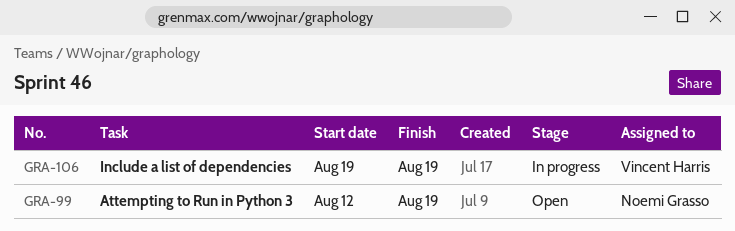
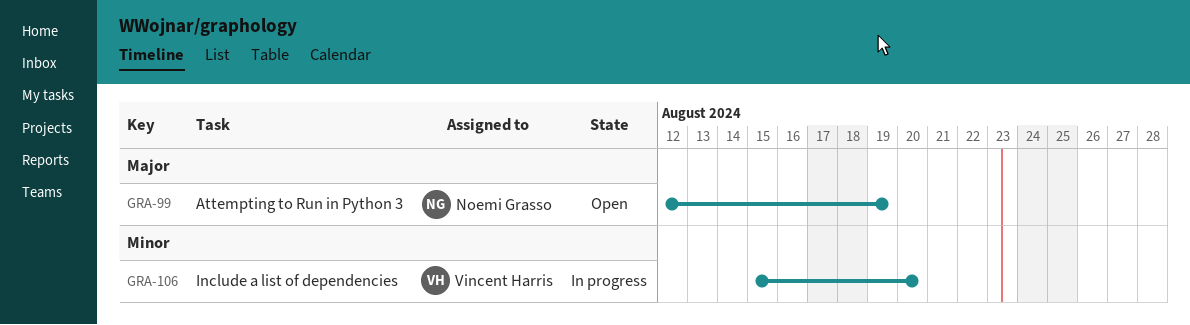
GRA-106, start: Aug 19 -> Aug 15
GRA-106, due: Aug 19 -> Aug 20

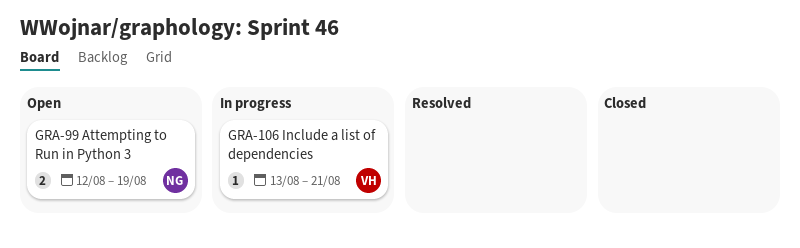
GRA-106, start: Aug 15 -> Aug 13
GRA-106, due: Aug 20 -> Aug 21

